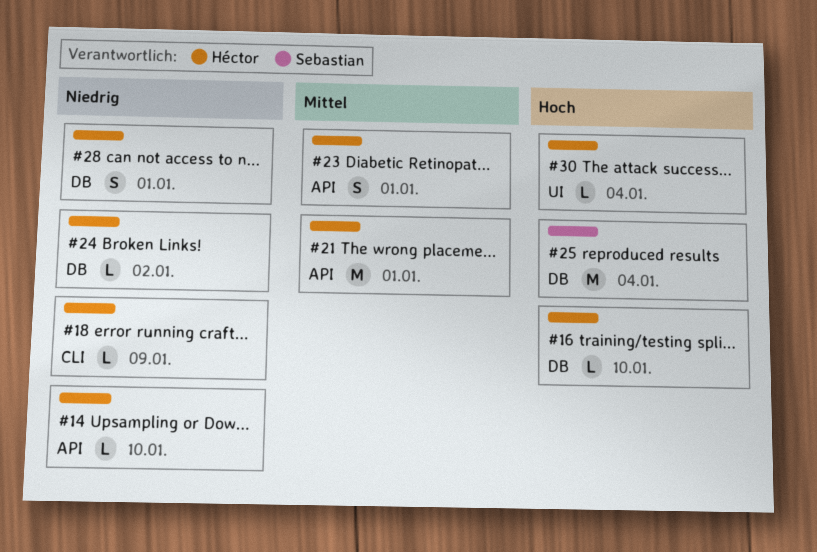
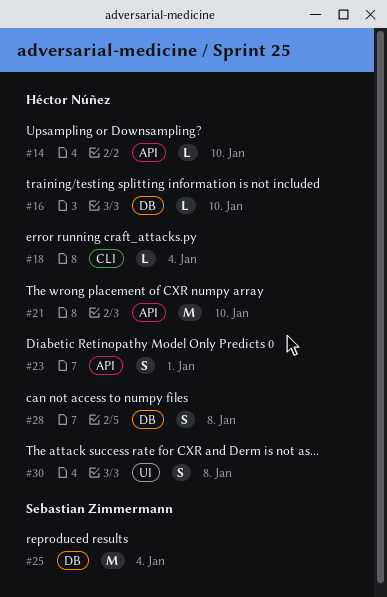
#18, due: Jan 9 -> Jan 4
#21, due: Jan 1 -> Jan 10
#24: present -> none
#28, due: Jan 1 -> Jan 8
#30, estimate: L -> S
#30, due: Jan 4 -> Jan 8

